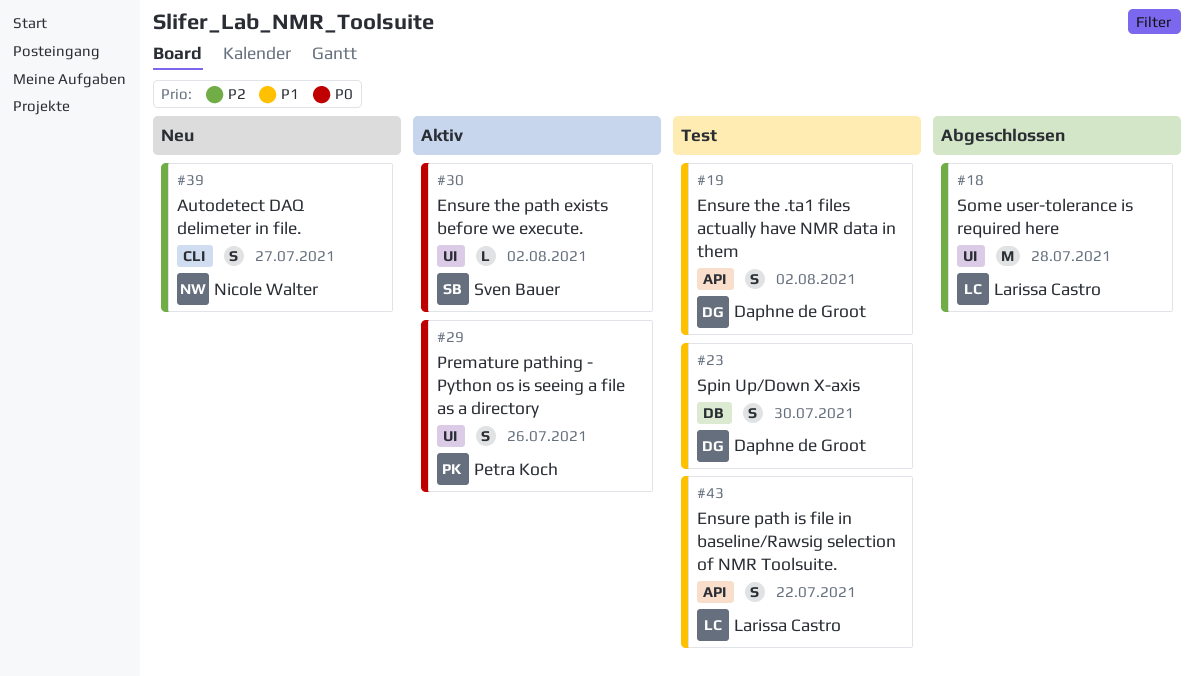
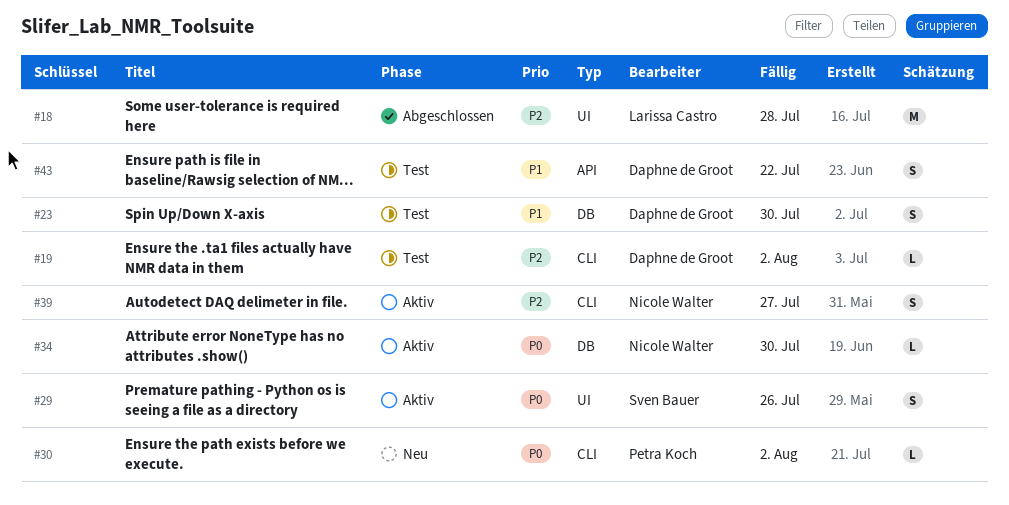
#19, priority: P1 -> P2
#19, label: API -> CLI
#19, estimate: S -> L
#29, owner: Petra Koch -> Sven Bauer
#30, status: Aktiv -> Neu
#30, owner: Sven Bauer -> Petra Koch
#30, label: UI -> CLI
#34: none -> present
#39, status: Neu -> Aktiv
#43, owner: Larissa Castro -> Daphne de Groot

